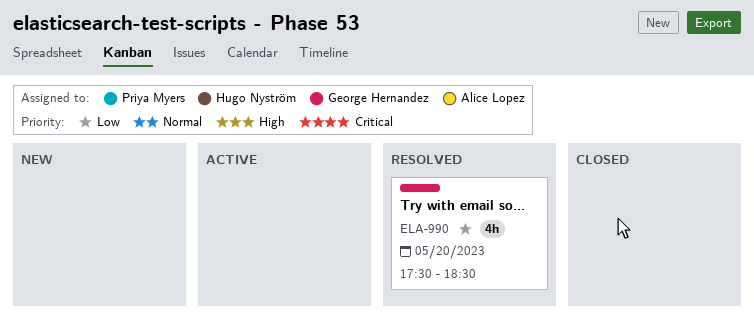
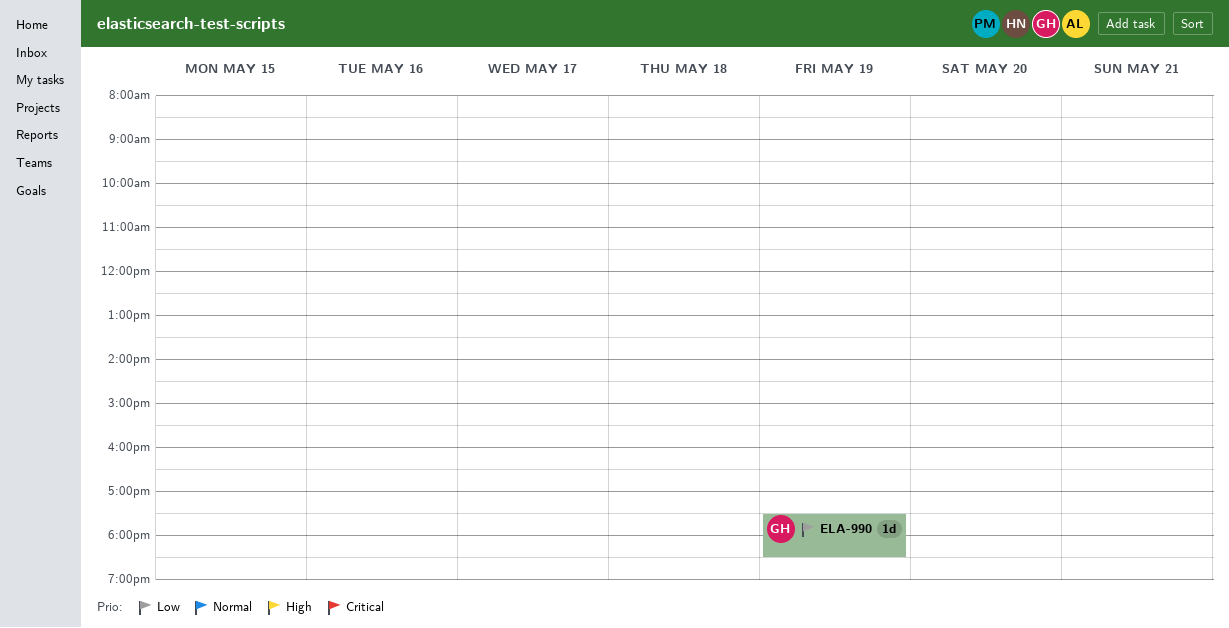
ELA-990, estimate: 4h -> 1d
ELA-990, day: May 20 -> May 19

